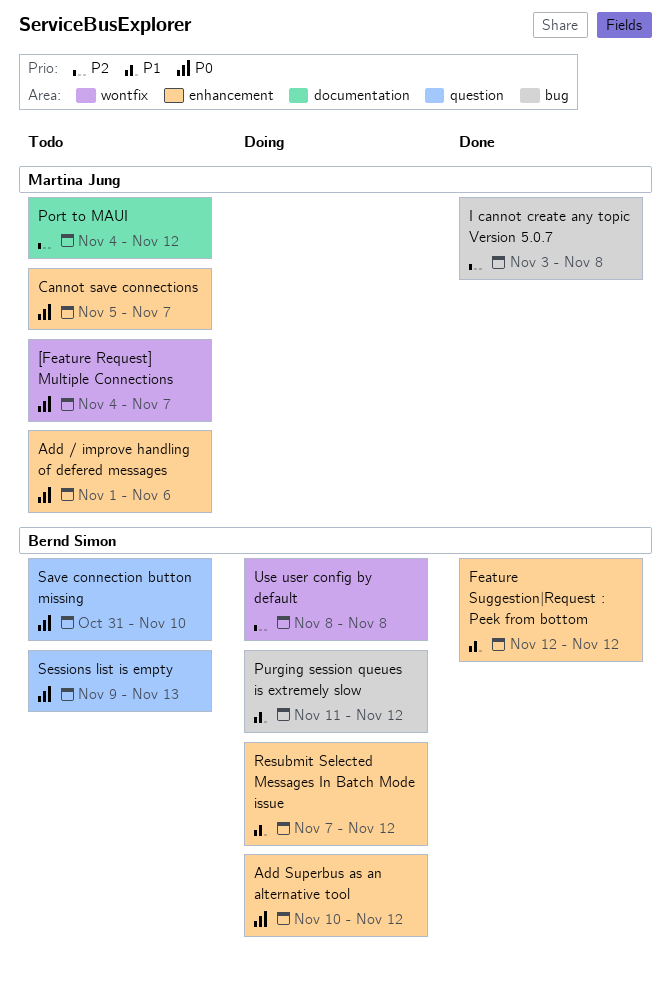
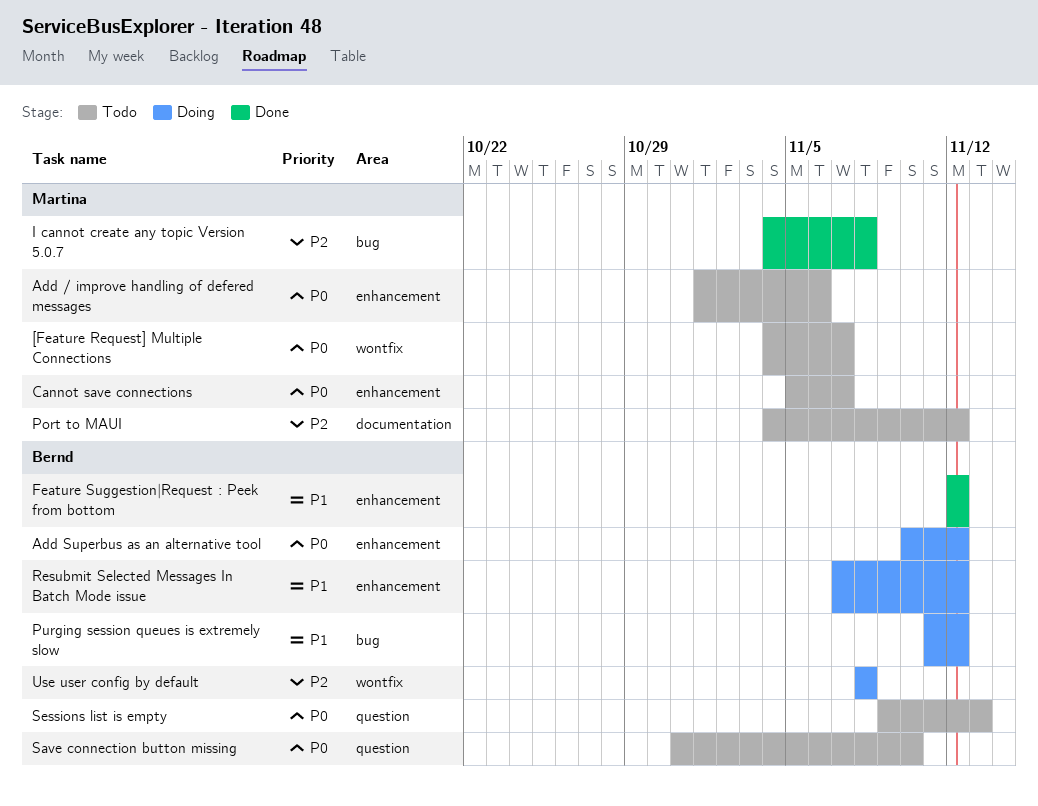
I cannot create any topic Version 5.0.7, start: Nov 3 -> Nov 4

